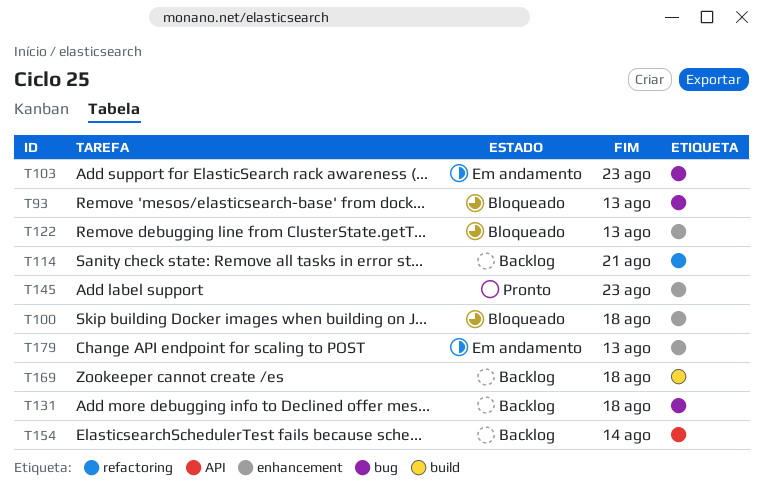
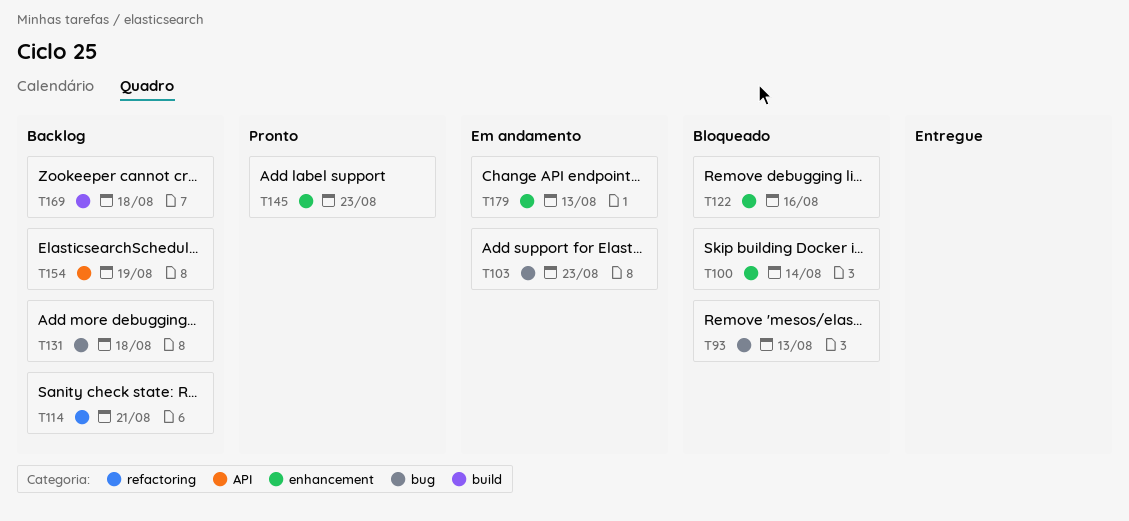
T100, due: Aug 18 -> Aug 14
T122, due: Aug 13 -> Aug 16
T154, due: Aug 14 -> Aug 19

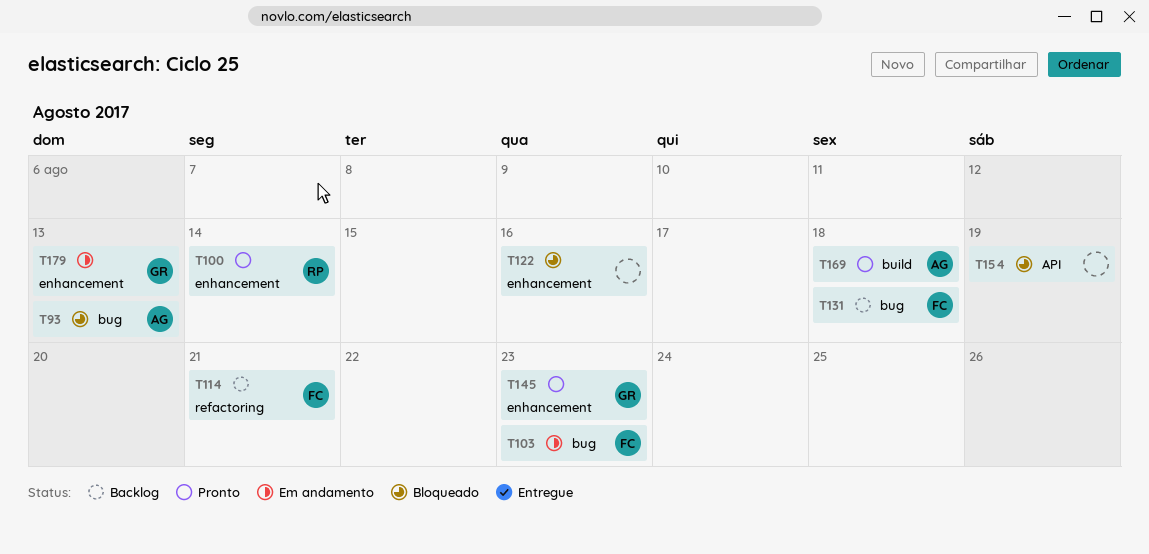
T100, status: Bloqueado -> Pronto
T154, status: Backlog -> Bloqueado
T169, status: Backlog -> Pronto

